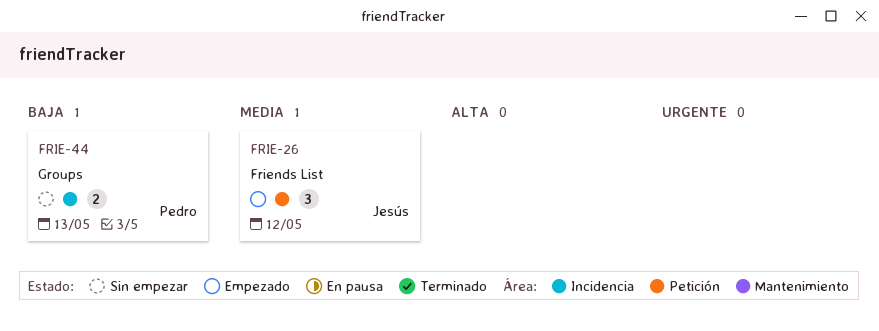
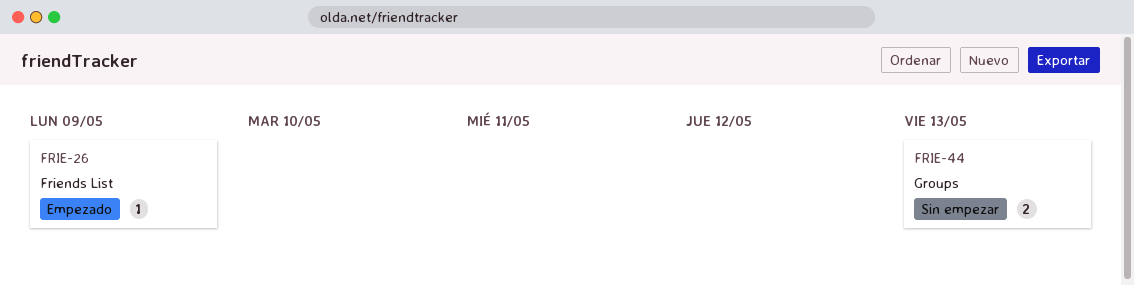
FRIE-26, estimate: 3 -> 1
FRIE-26, due: May 12 -> May 9

